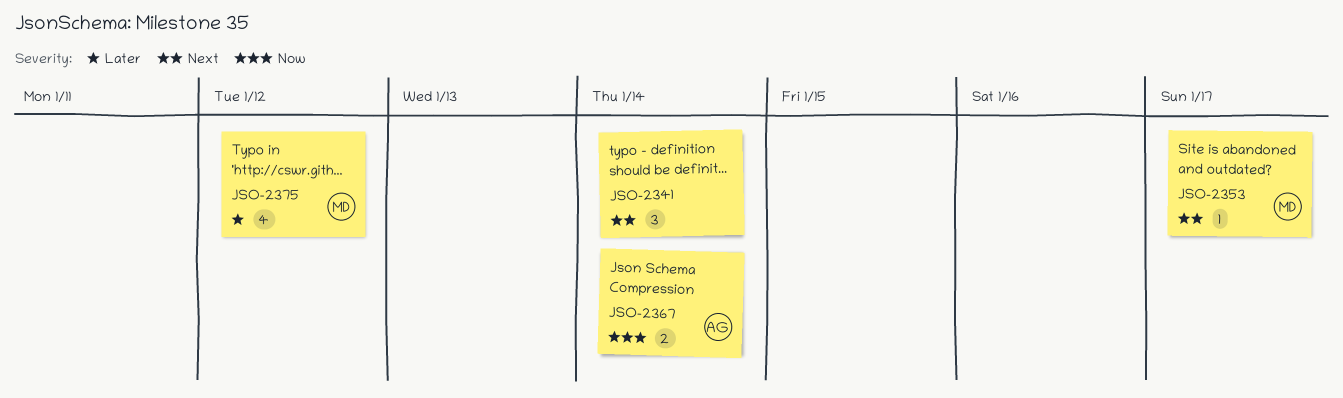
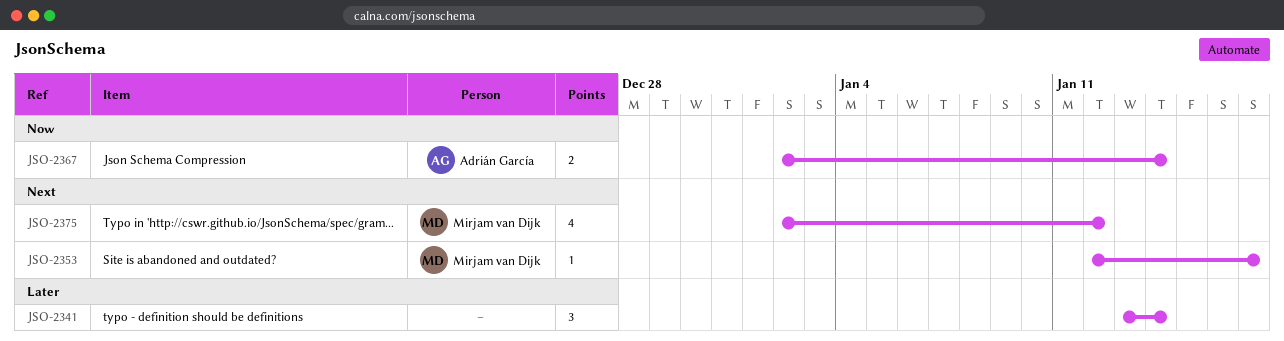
JSO-2341, priority: Next -> Later
JSO-2375, priority: Later -> Next

